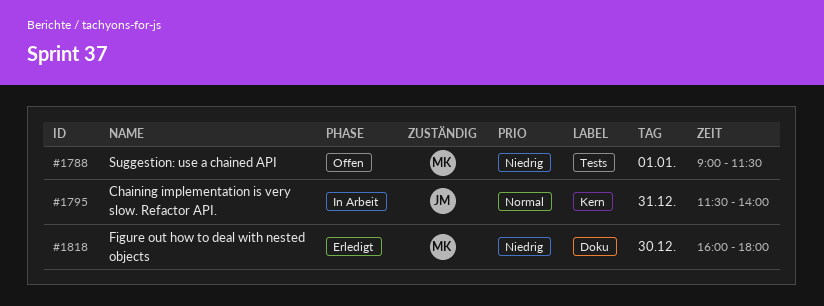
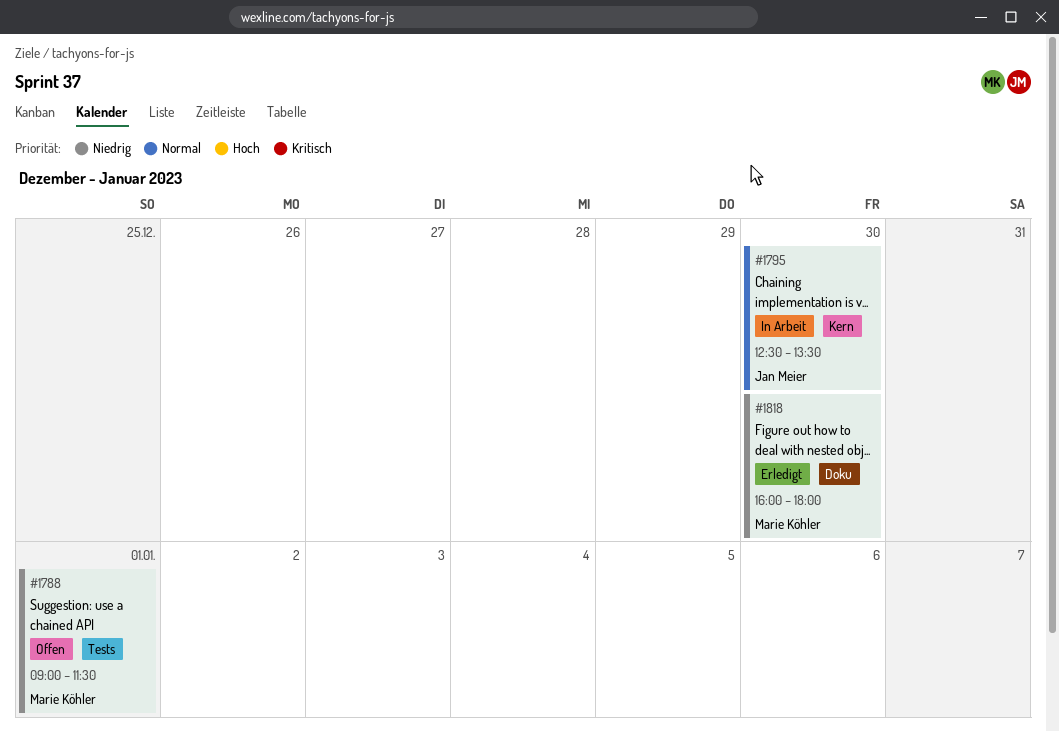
#1795, day: Dec 31 -> Dec 30
#1795, begins: 11:30 -> 12:30
#1795, ends: 14:00 -> 13:30

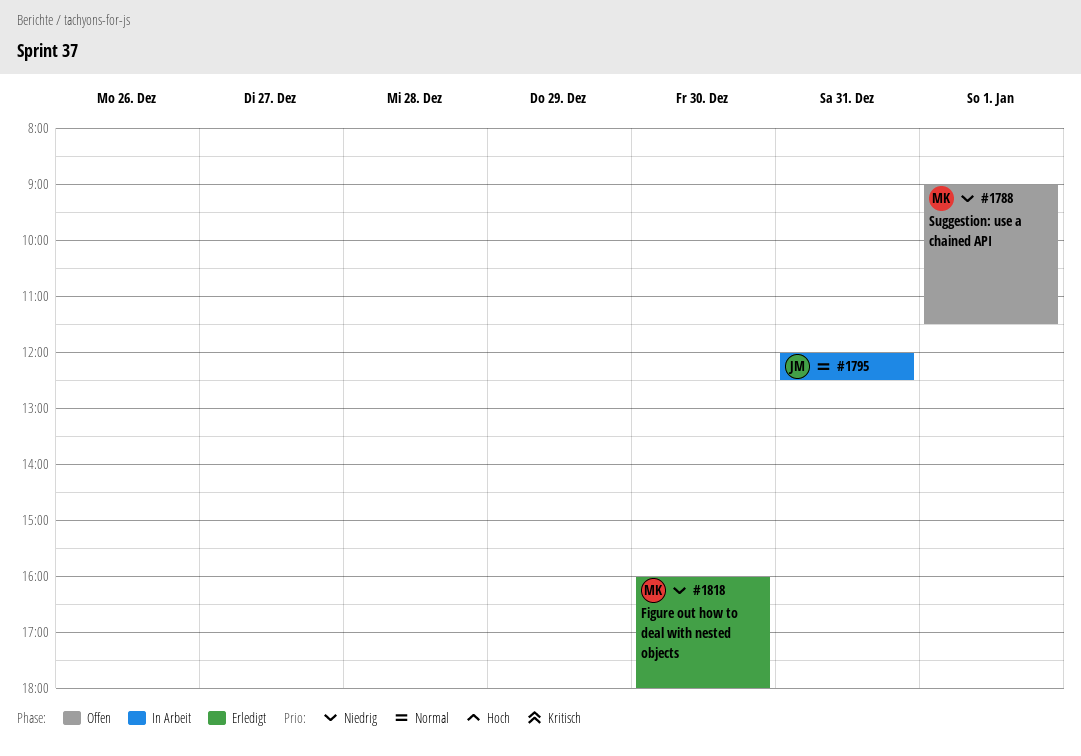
#1795, day: Dec 30 -> Dec 31
#1795, begins: 12:30 -> 12:00
#1795, ends: 13:30 -> 12:30

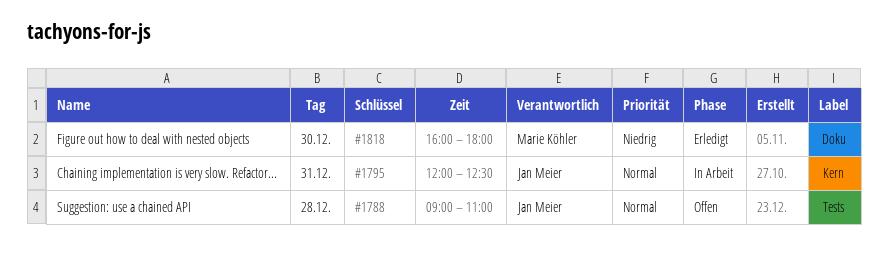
#1788, owner: Marie Köhler -> Jan Meier
#1788, priority: Niedrig -> Normal
#1788, day: Jan 1 -> Dec 28
#1788, ends: 11:30 -> 11:00

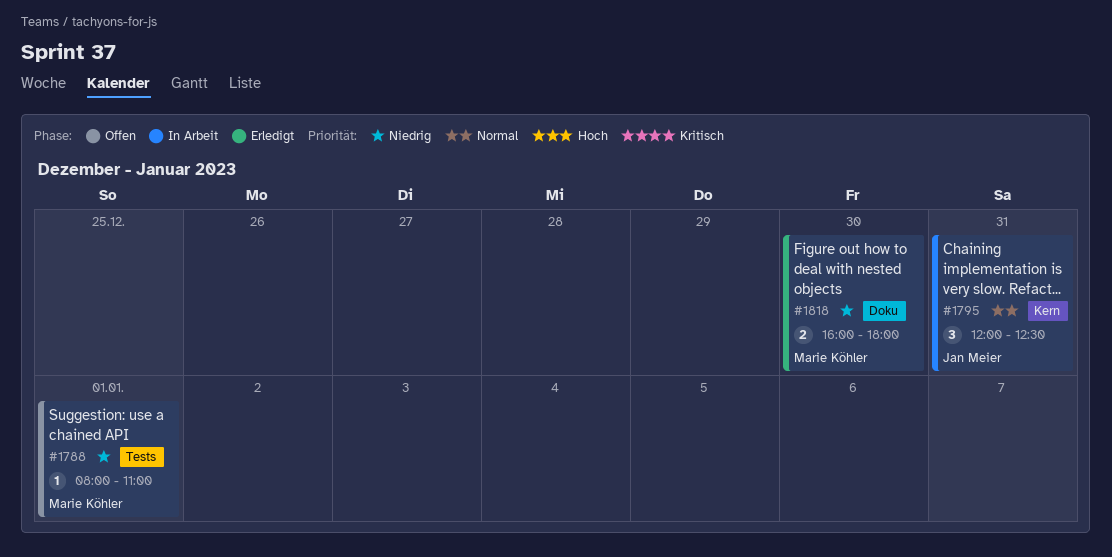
#1788, owner: Jan Meier -> Marie Köhler
#1788, priority: Normal -> Niedrig
#1788, day: Dec 28 -> Jan 1
#1788, begins: 09:00 -> 08:00

